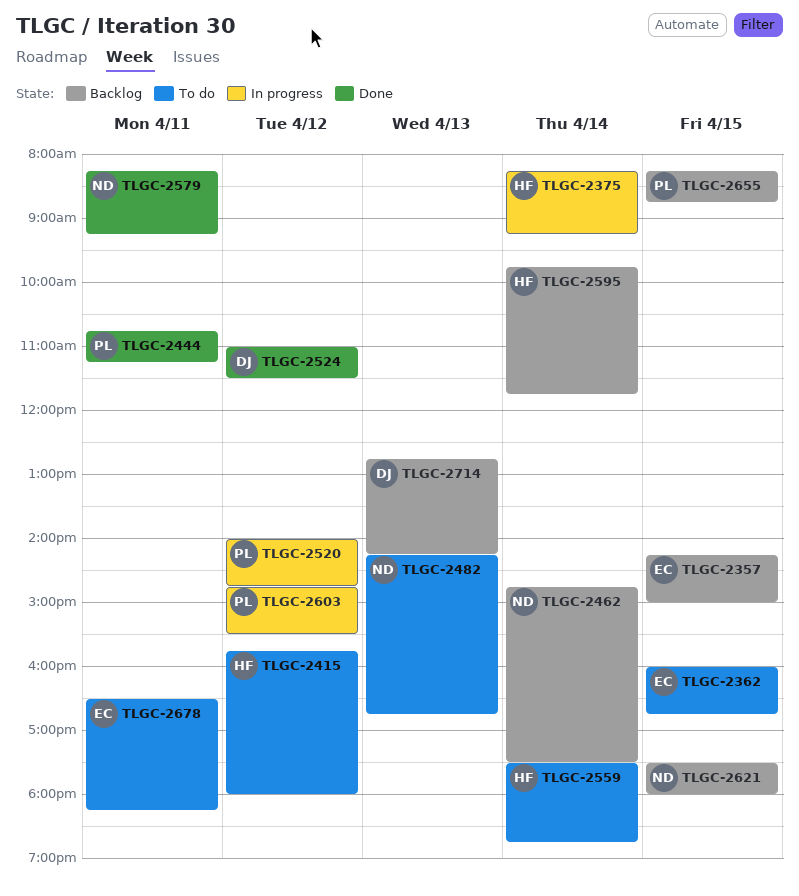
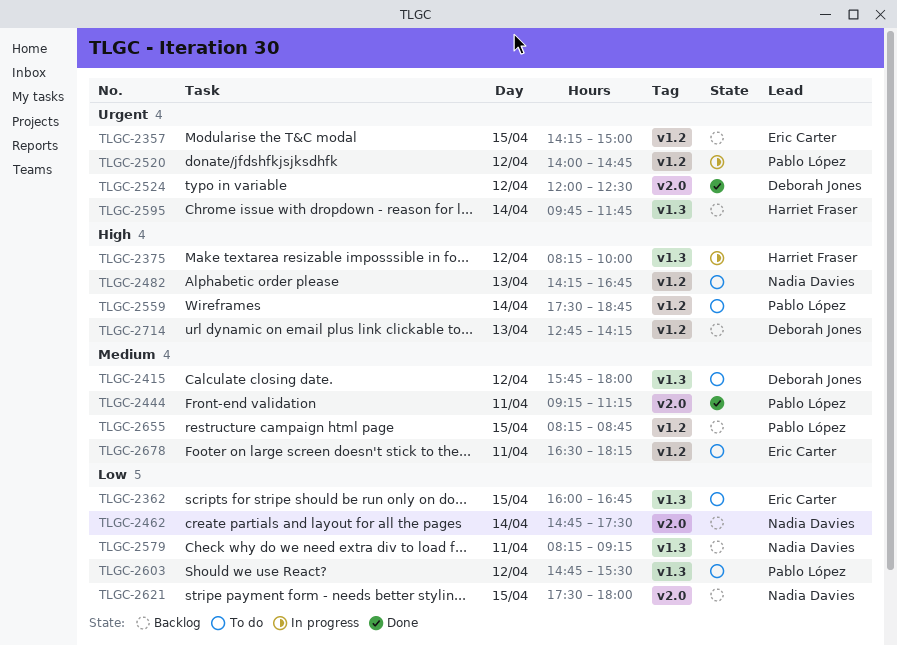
TLGC-2375, day: Apr 14 -> Apr 12
TLGC-2375, ends: 09:15 -> 10:00
TLGC-2415, owner: Harriet Fraser -> Deborah Jones
TLGC-2444, begins: 10:45 -> 09:15
TLGC-2524, begins: 11:00 -> 12:00
TLGC-2524, ends: 11:30 -> 12:30
TLGC-2559, owner: Harriet Fraser -> Pablo López
TLGC-2579, status: Done -> Backlog
TLGC-2603, status: In progress -> To do

